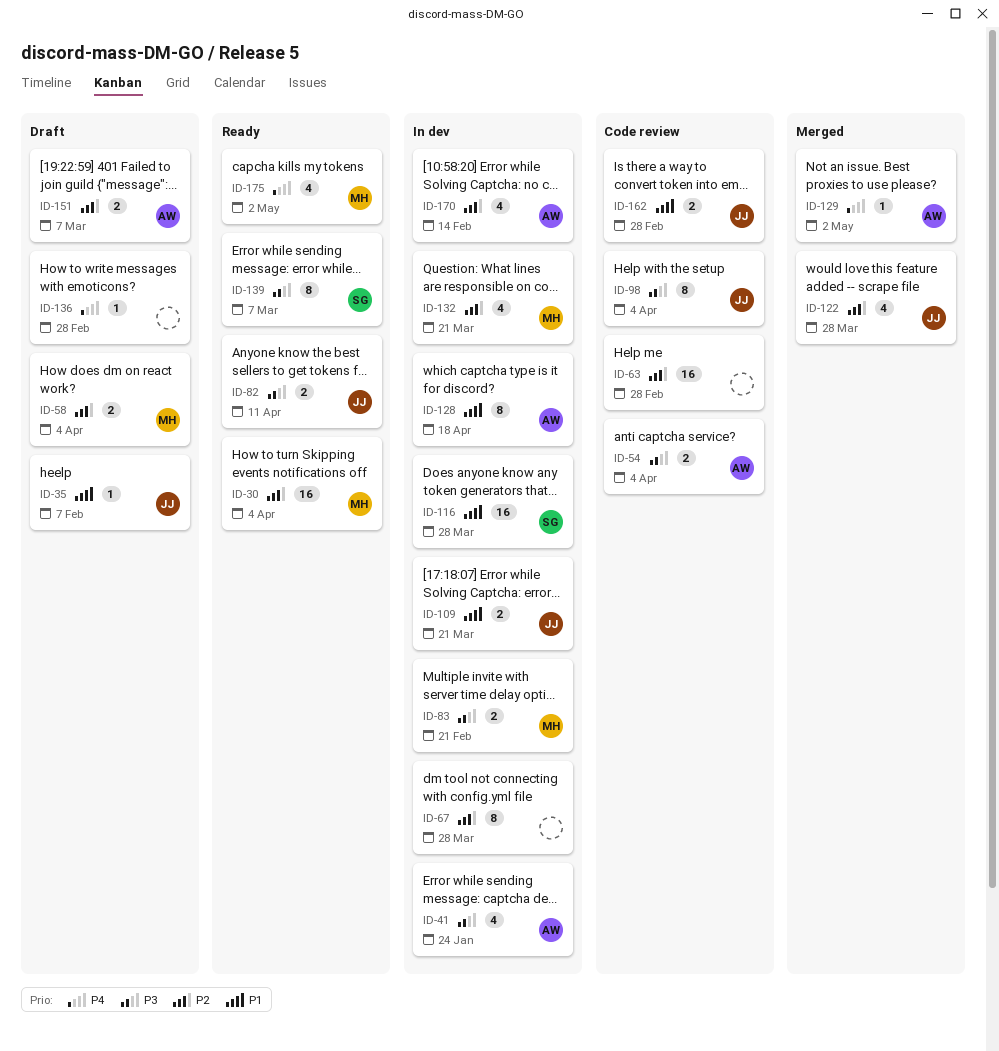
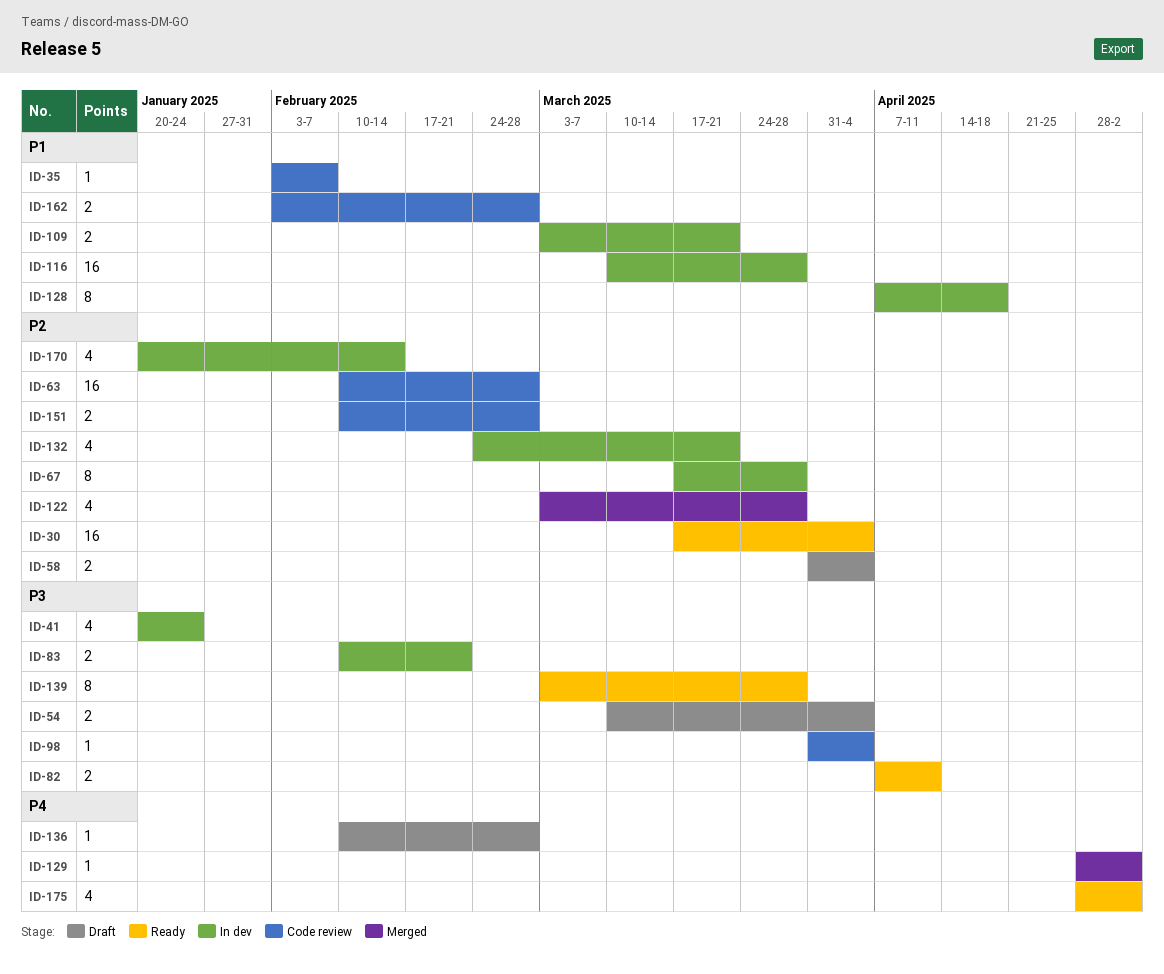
ID-35, status: Draft -> Code review
ID-54, status: Code review -> Draft
ID-98, estimate: 8 -> 1
ID-139, due: Mar 7 -> Mar 28
ID-151, status: Draft -> Code review
ID-151, due: Mar 7 -> Feb 28

